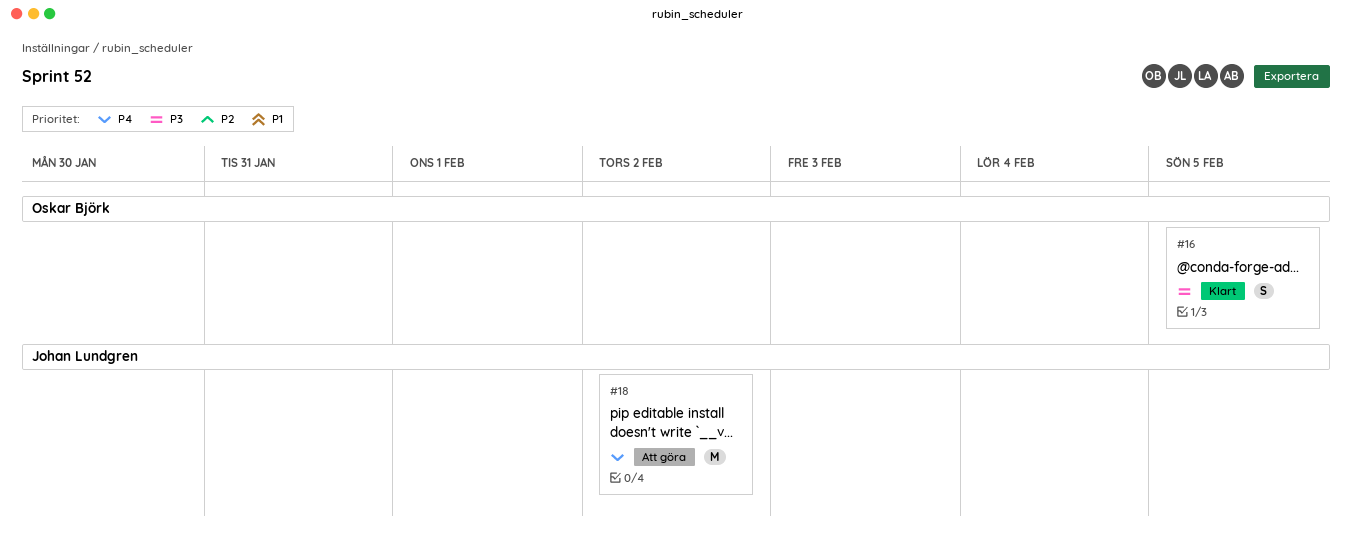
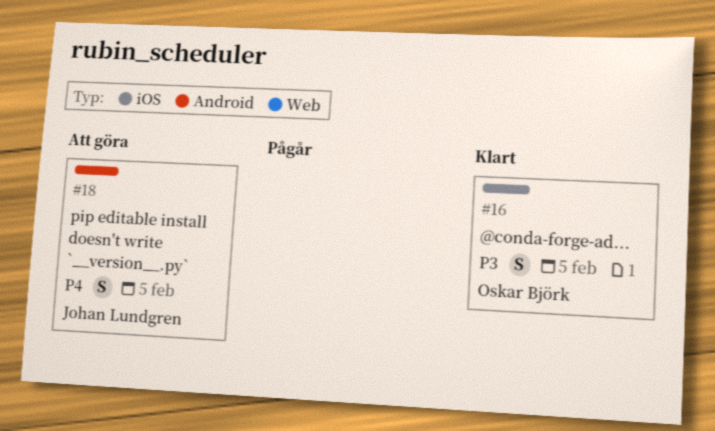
#18, estimate: M -> S
#18, due: Feb 2 -> Feb 5

